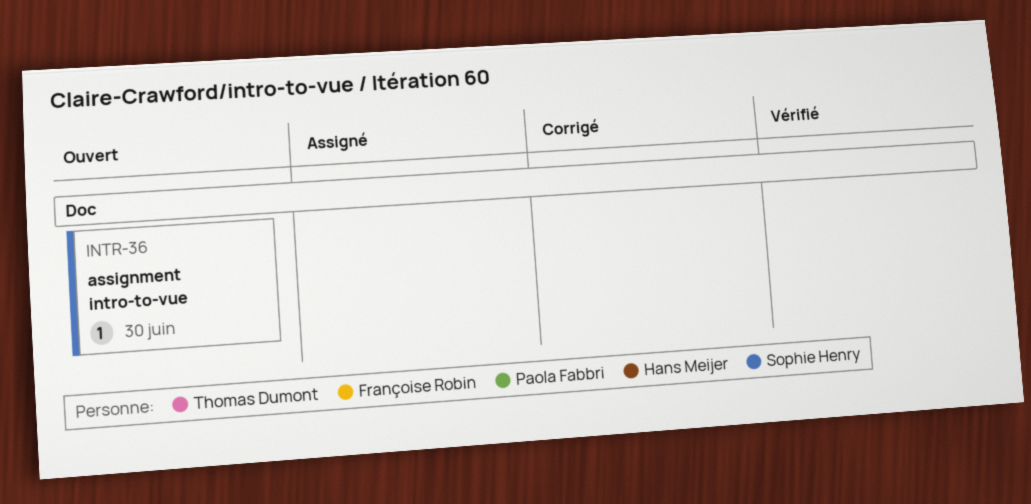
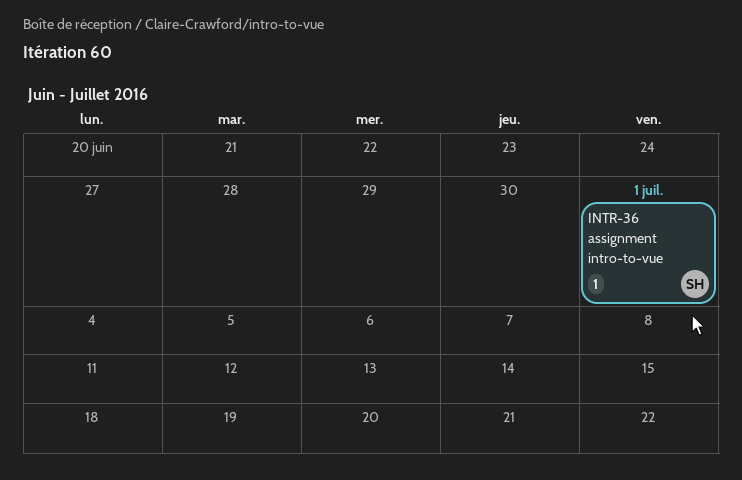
INTR-36, due: Jun 30 -> Jul 1

